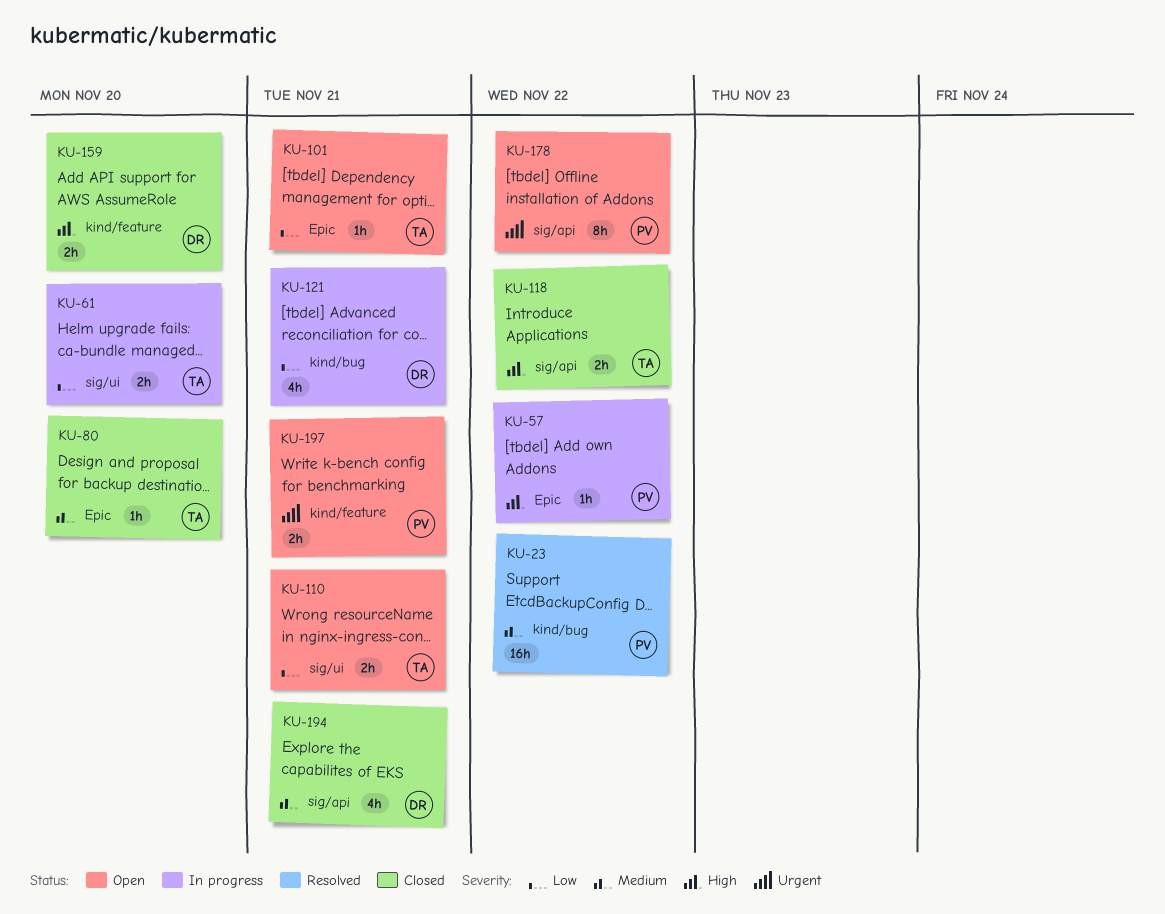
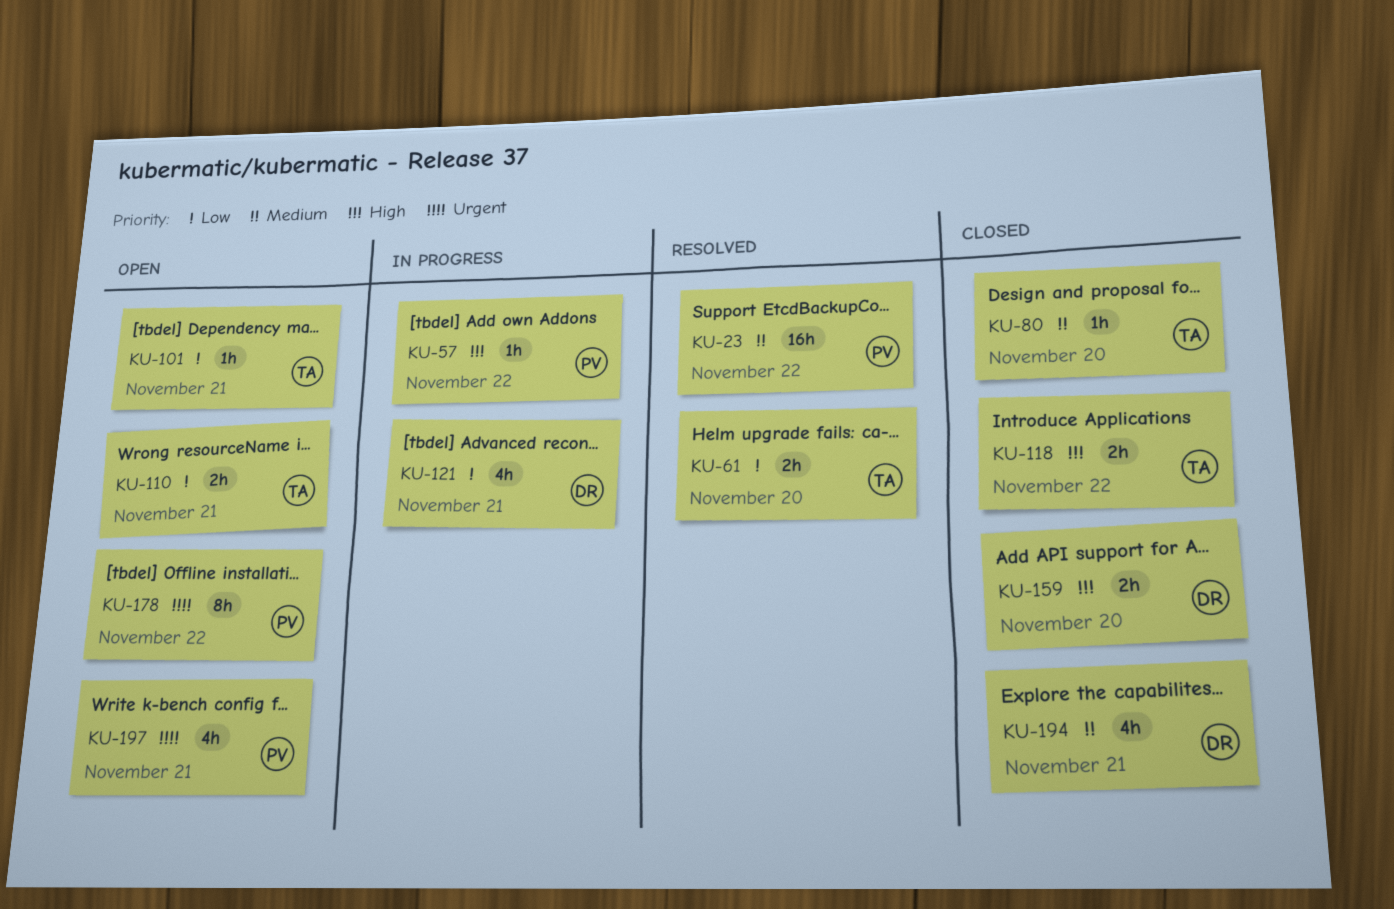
KU-61, status: In progress -> Resolved
KU-197, estimate: 2h -> 4h

